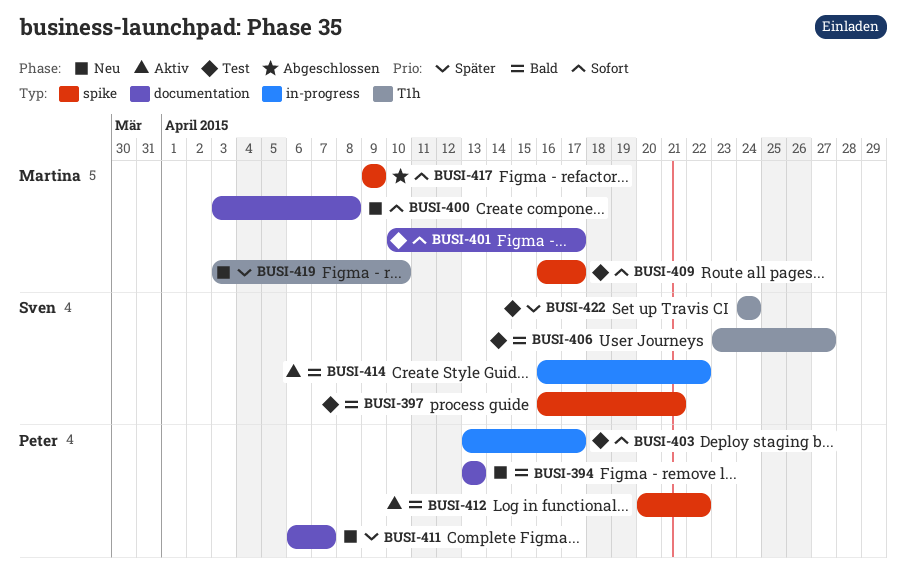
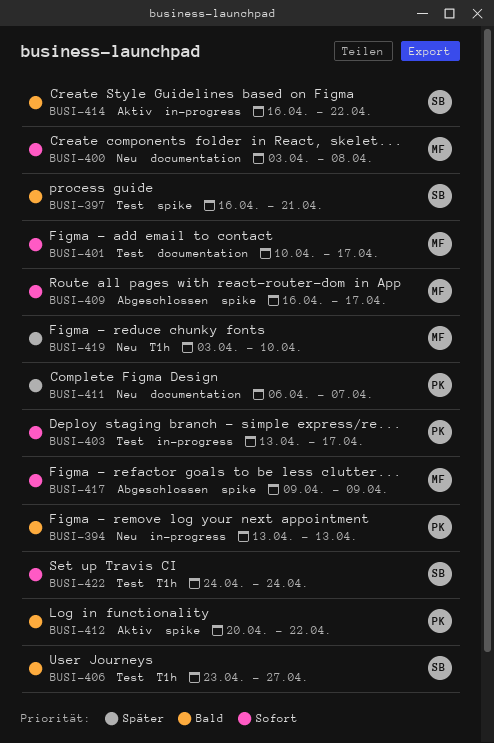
BUSI-394, label: documentation -> in-progress
BUSI-409, status: Test -> Abgeschlossen
BUSI-422, priority: Später -> Sofort

